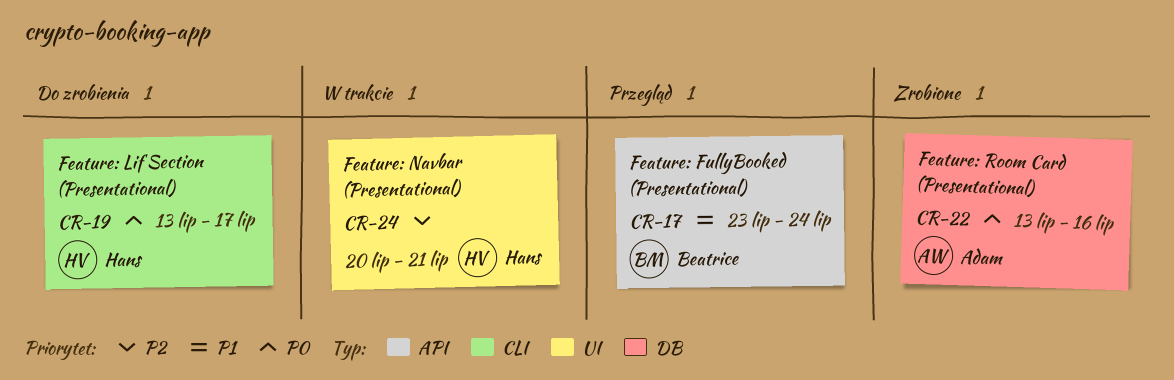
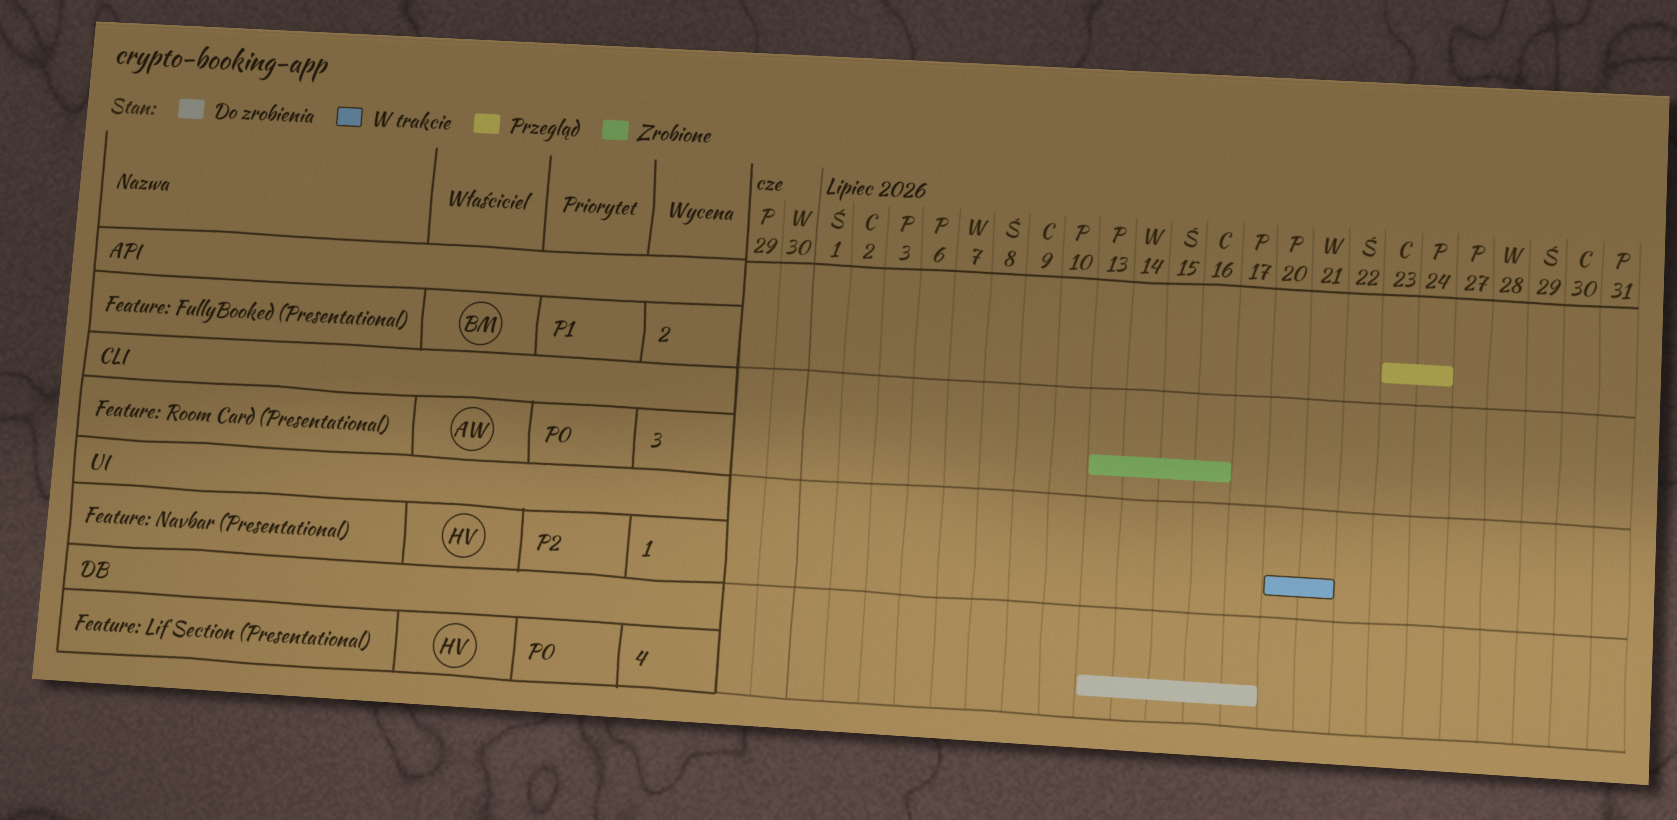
Feature: Lif Section (Presentational), label: CLI -> DB
Feature: Room Card (Presentational), label: DB -> CLI

